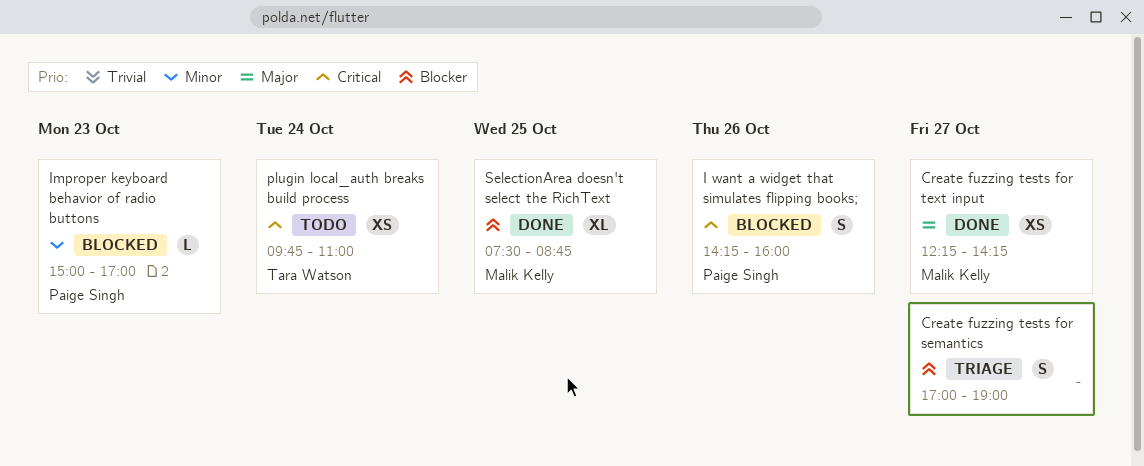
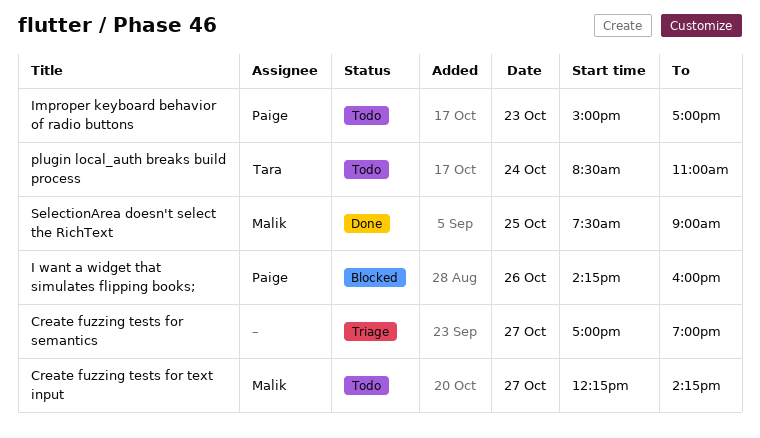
Create fuzzing tests for text input, status: Done -> Todo
Improper keyboard behavior of radio buttons, status: Blocked -> Todo
plugin local_auth breaks build process, begins: 09:45 -> 08:30
SelectionArea doesn't select the RichText, ends: 08:45 -> 09:00

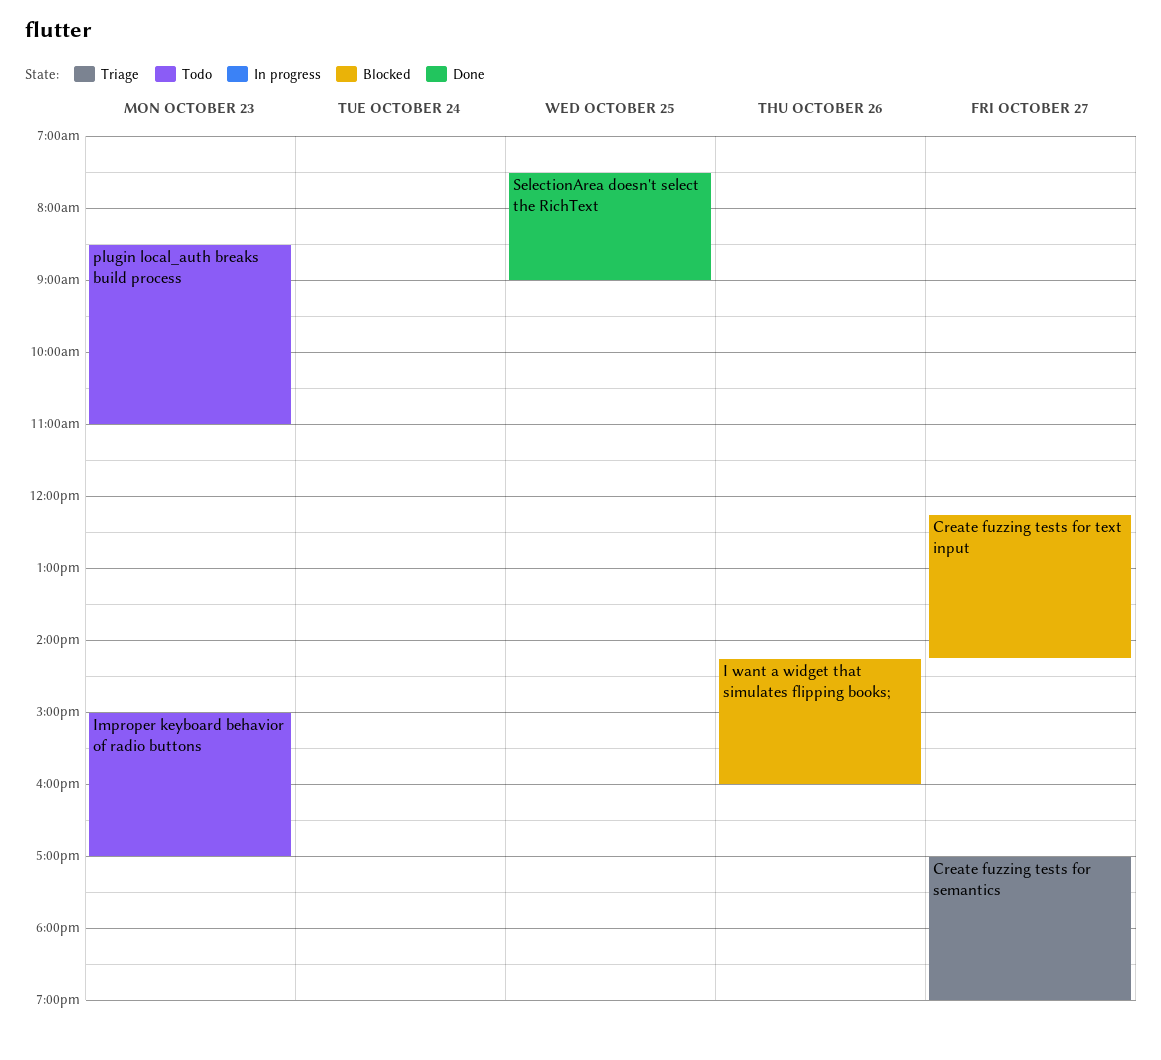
Create fuzzing tests for text input, status: Todo -> Blocked
plugin local_auth breaks build process, day: Oct 24 -> Oct 23

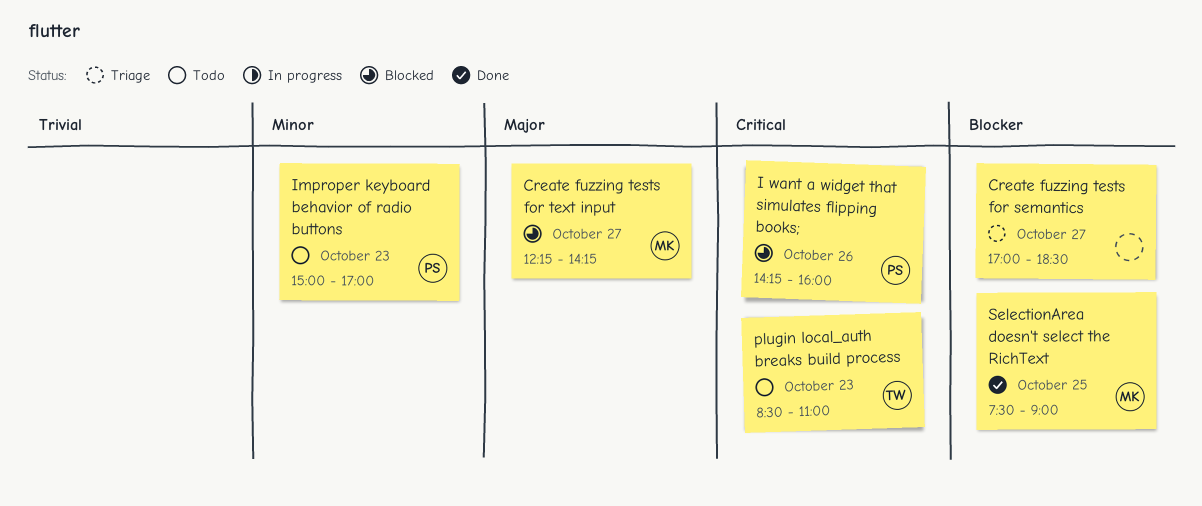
Create fuzzing tests for semantics, ends: 19:00 -> 18:30

